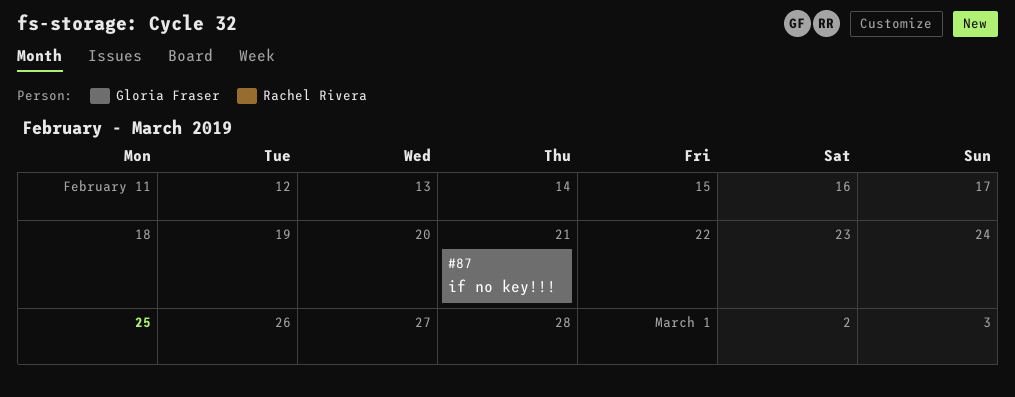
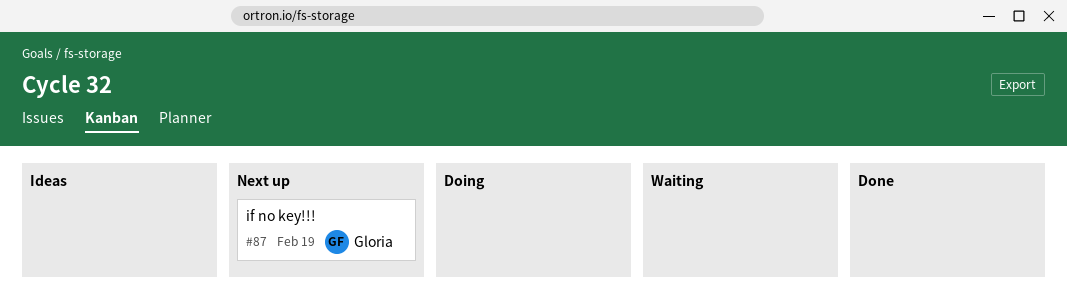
#87, due: Feb 21 -> Feb 19

